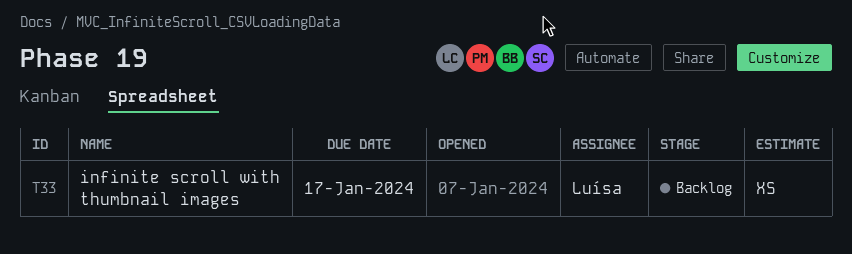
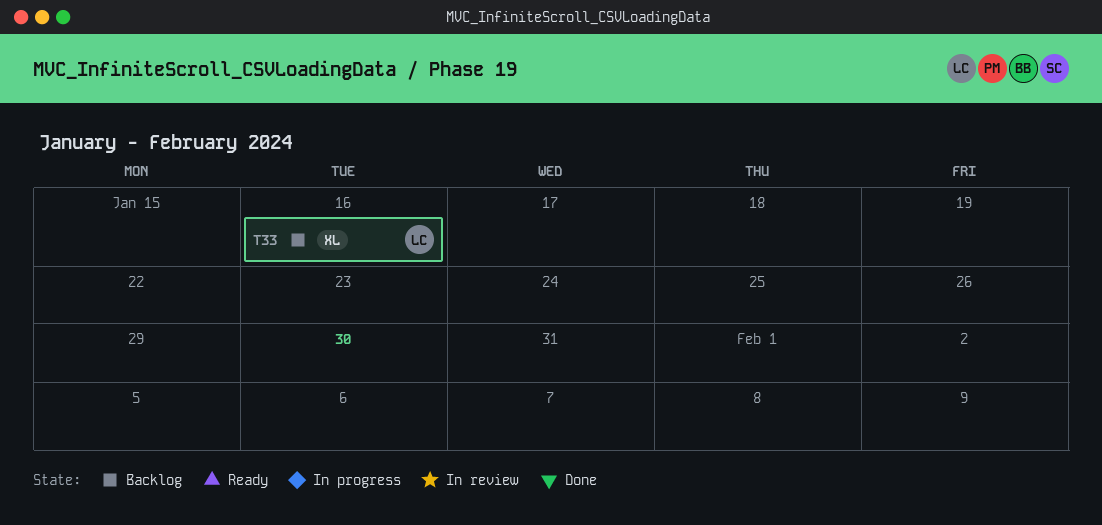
T33, estimate: XS -> XL
T33, due: Jan 17 -> Jan 16

